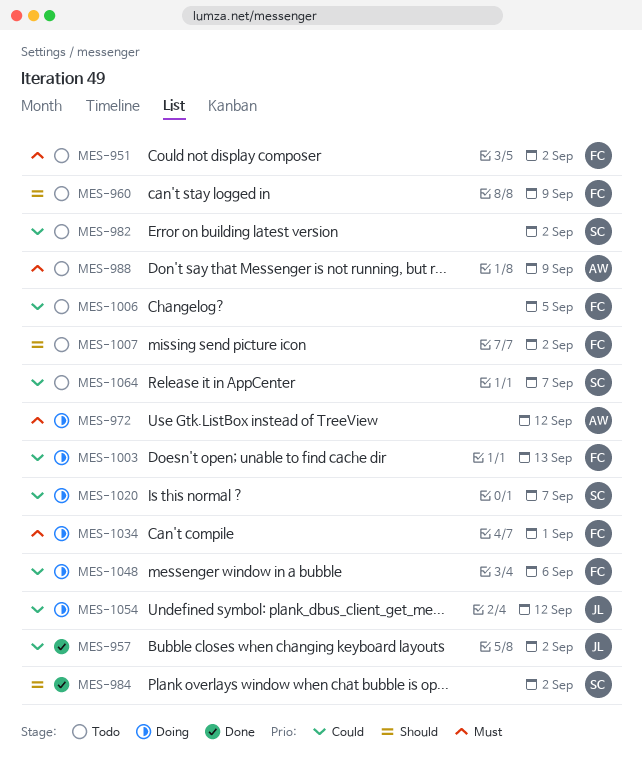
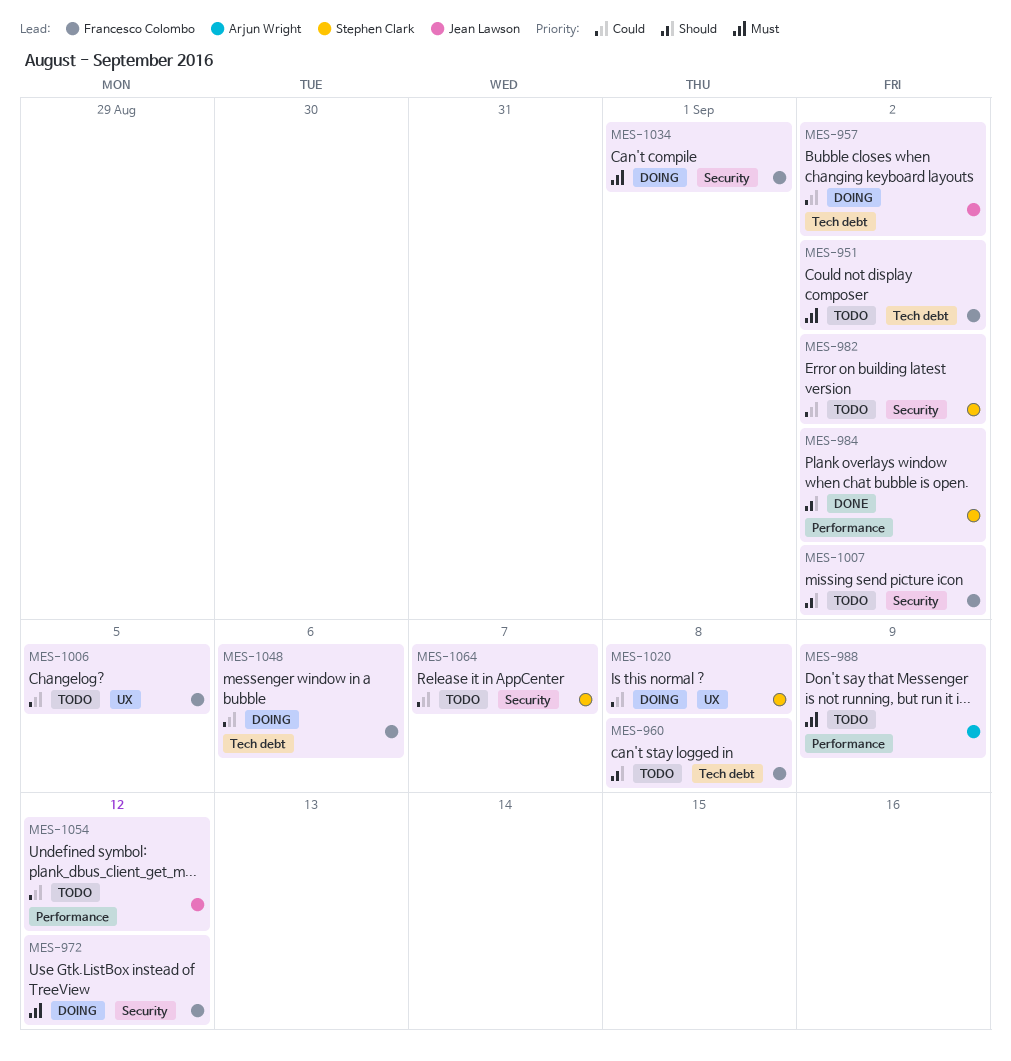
MES-957, status: Done -> Doing
MES-960, due: Sep 9 -> Sep 8
MES-972, owner: Arjun Wright -> Francesco Colombo
MES-1003: present -> none
MES-1020, due: Sep 7 -> Sep 8
MES-1054, status: Doing -> Todo

